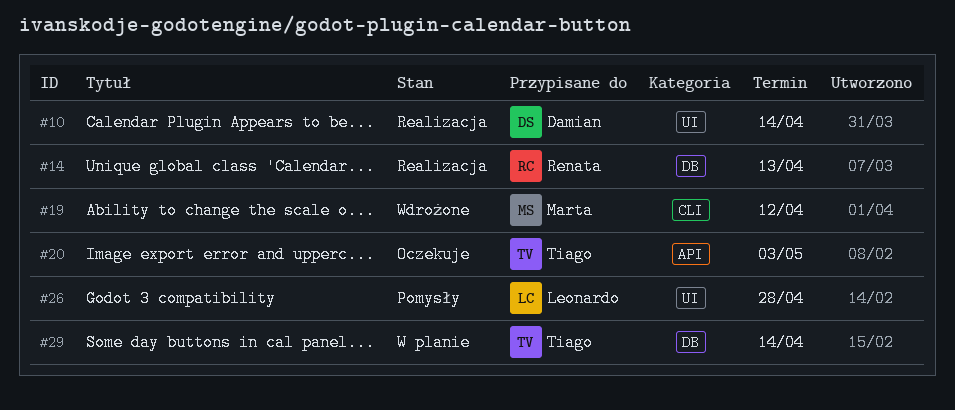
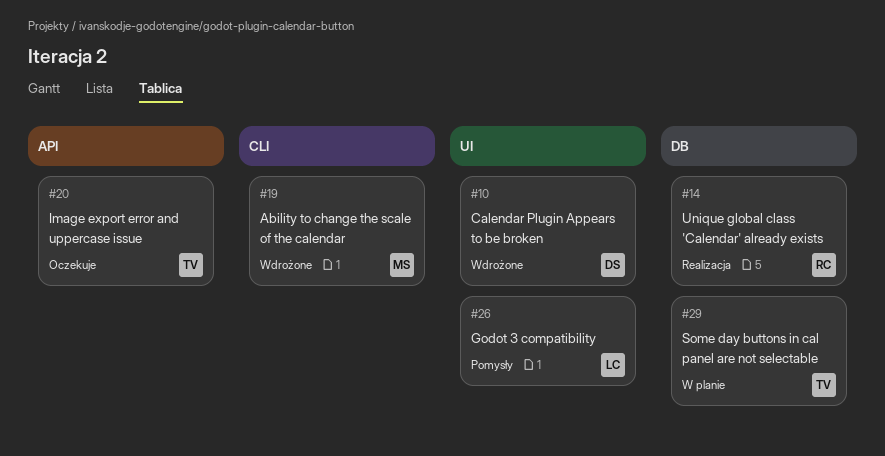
#10, status: Realizacja -> Wdrożone

